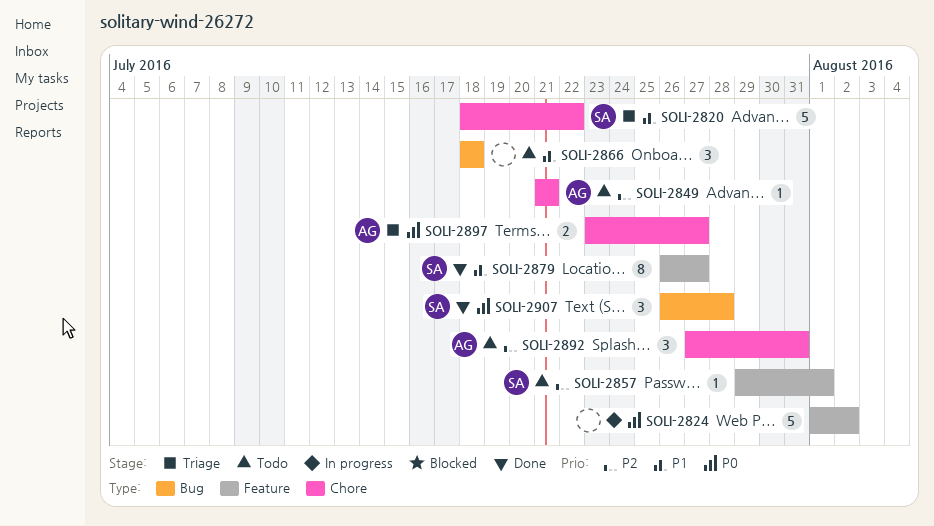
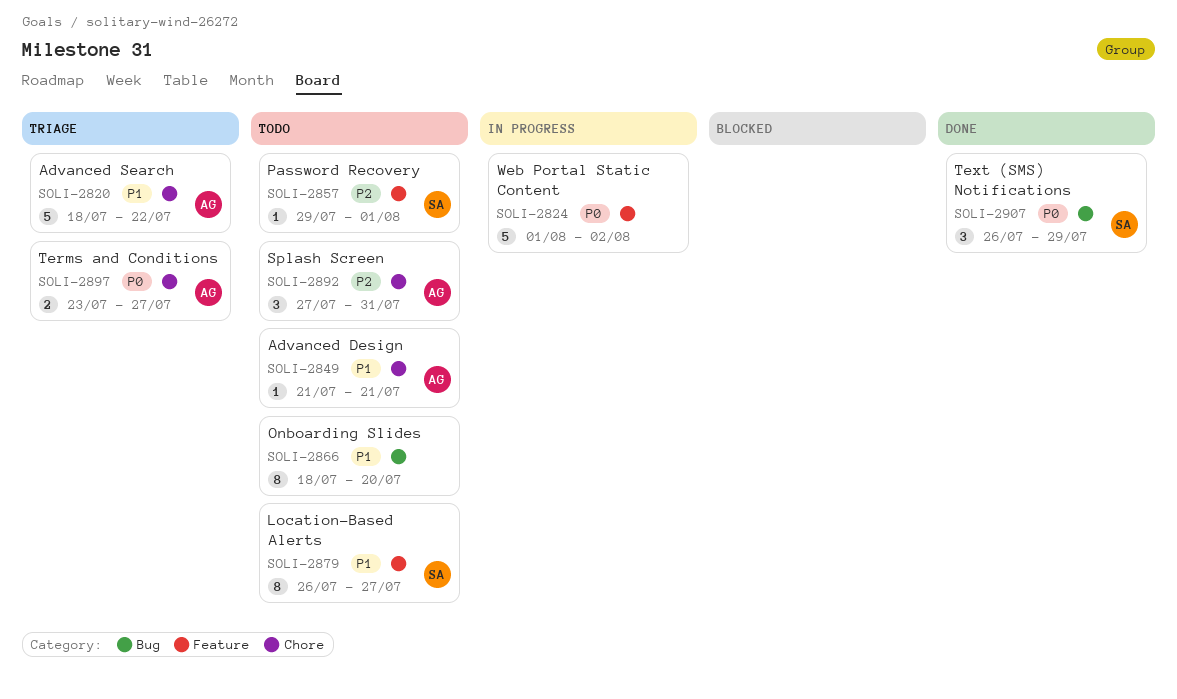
SOLI-2820, owner: SA -> AG
SOLI-2849, priority: P2 -> P1
SOLI-2866, estimate: 3 -> 8
SOLI-2866, due: Jul 18 -> Jul 20
SOLI-2879, status: Done -> Todo
SOLI-2907, due: Jul 28 -> Jul 29

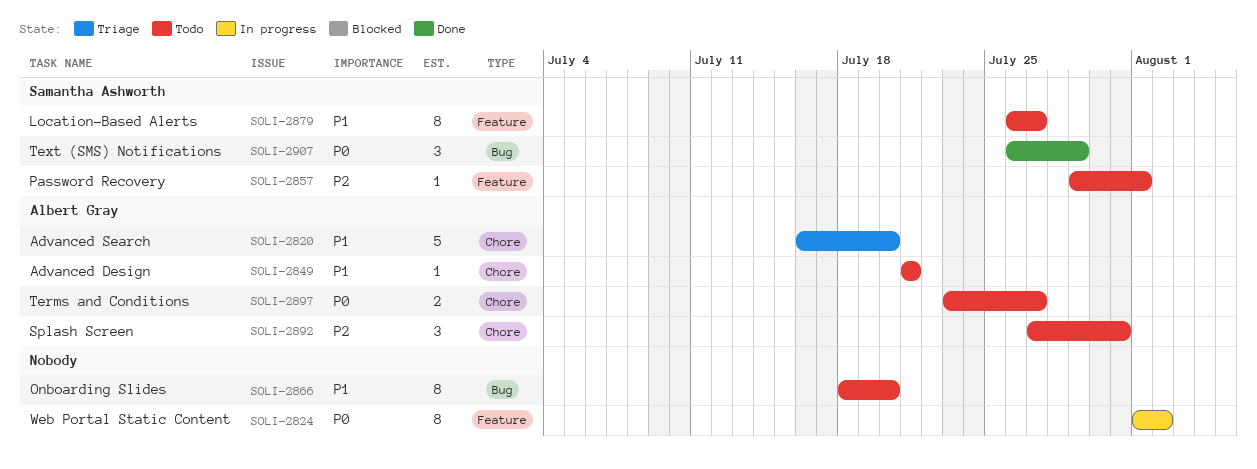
SOLI-2820, start: Jul 18 -> Jul 16
SOLI-2820, due: Jul 22 -> Jul 20
SOLI-2824, estimate: 5 -> 8
SOLI-2897, status: Triage -> Todo

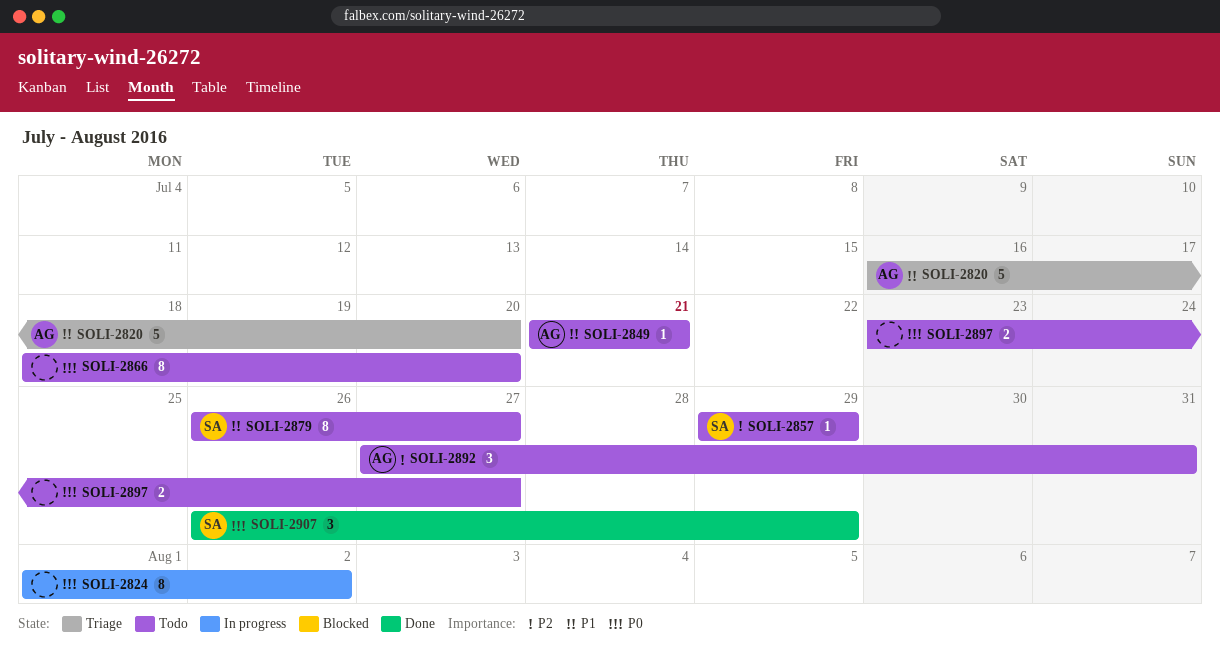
SOLI-2857, due: Aug 1 -> Jul 29
SOLI-2866, priority: P1 -> P0
SOLI-2897, owner: Albert Gray -> none

